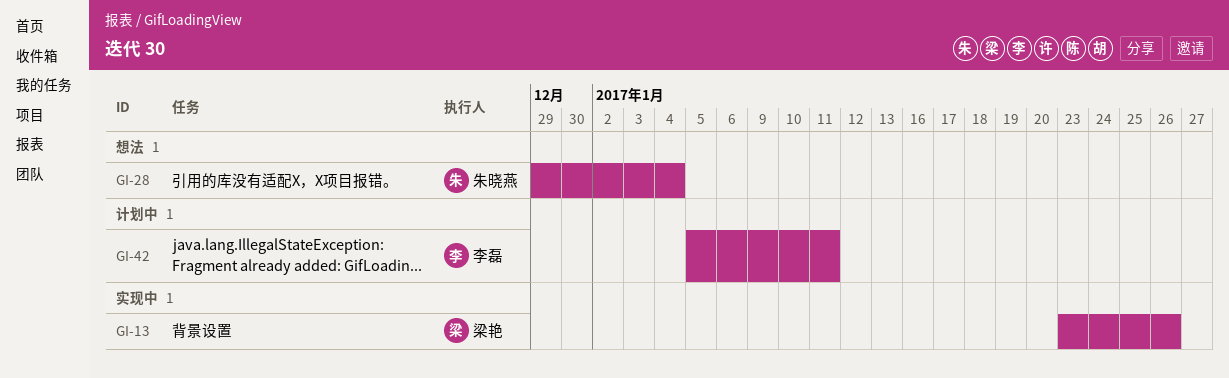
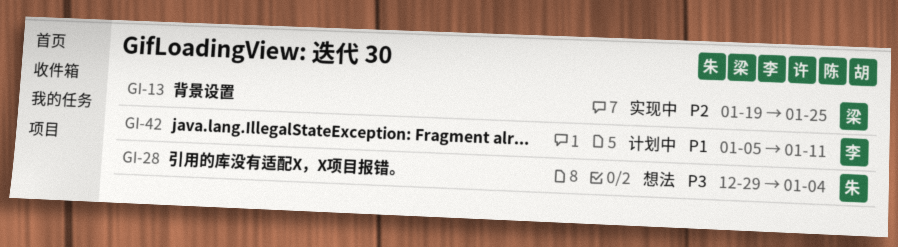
GI-13, start: Jan 23 -> Jan 19
GI-13, due: Jan 26 -> Jan 25

